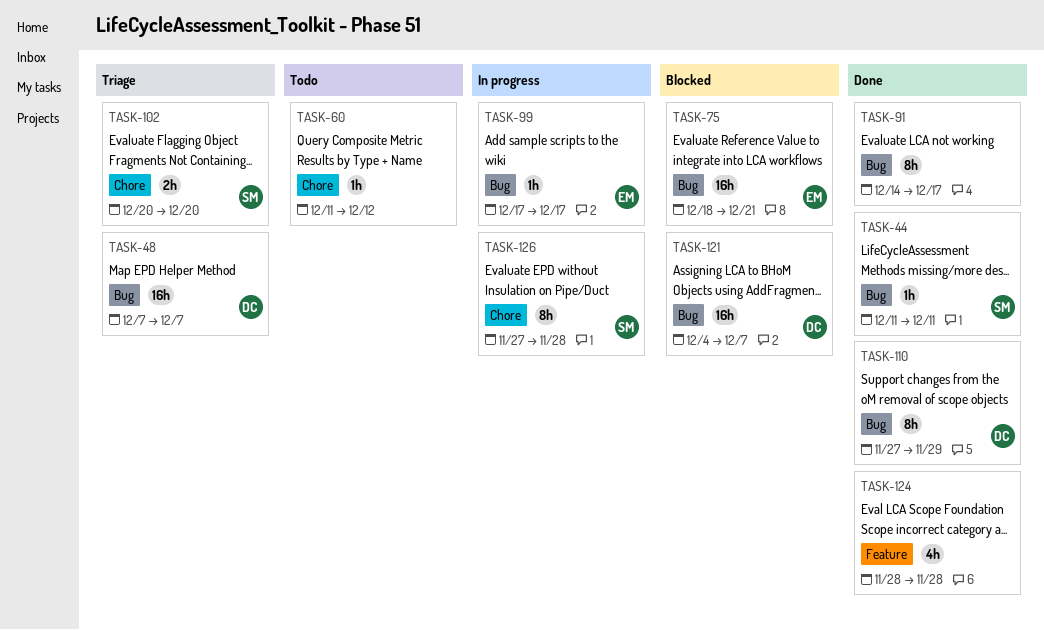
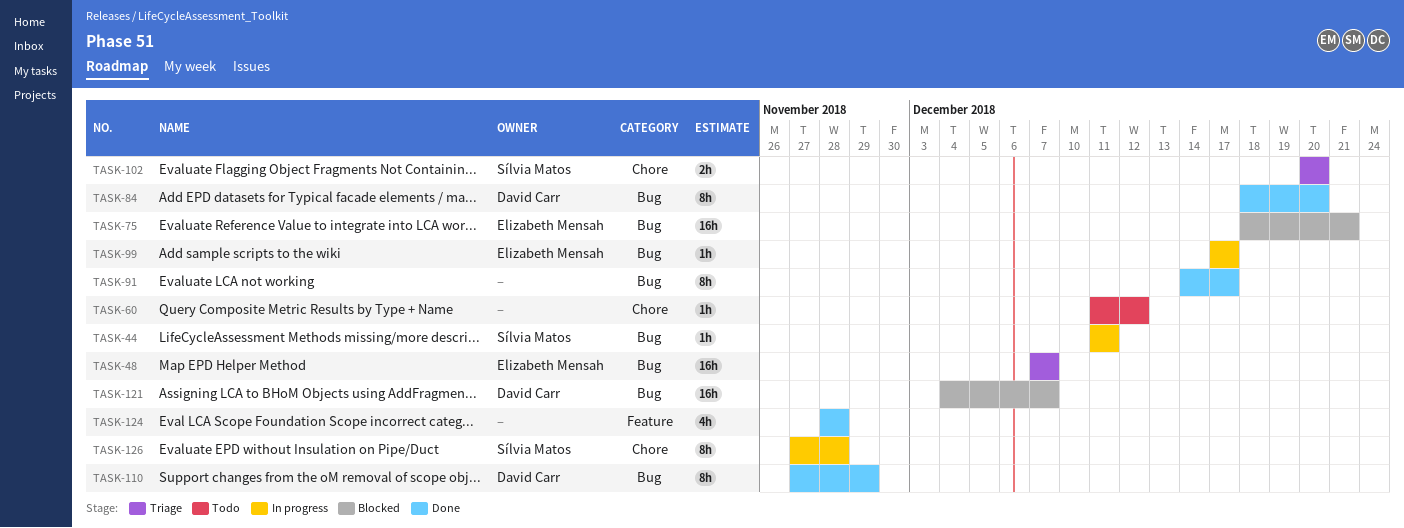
TASK-44, status: Done -> In progress
TASK-48, owner: David Carr -> Elizabeth Mensah
TASK-84: none -> present

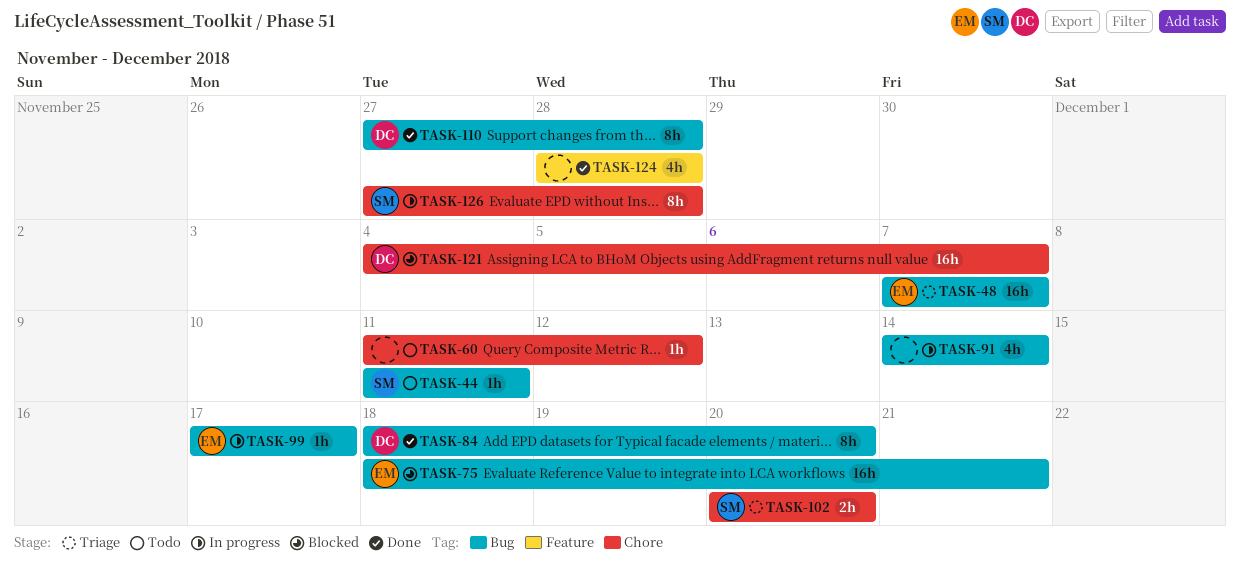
TASK-44, status: In progress -> Todo
TASK-91, status: Done -> In progress
TASK-91, estimate: 8h -> 4h
TASK-91, due: Dec 17 -> Dec 14
TASK-110, due: Nov 29 -> Nov 28
TASK-121, label: Bug -> Chore

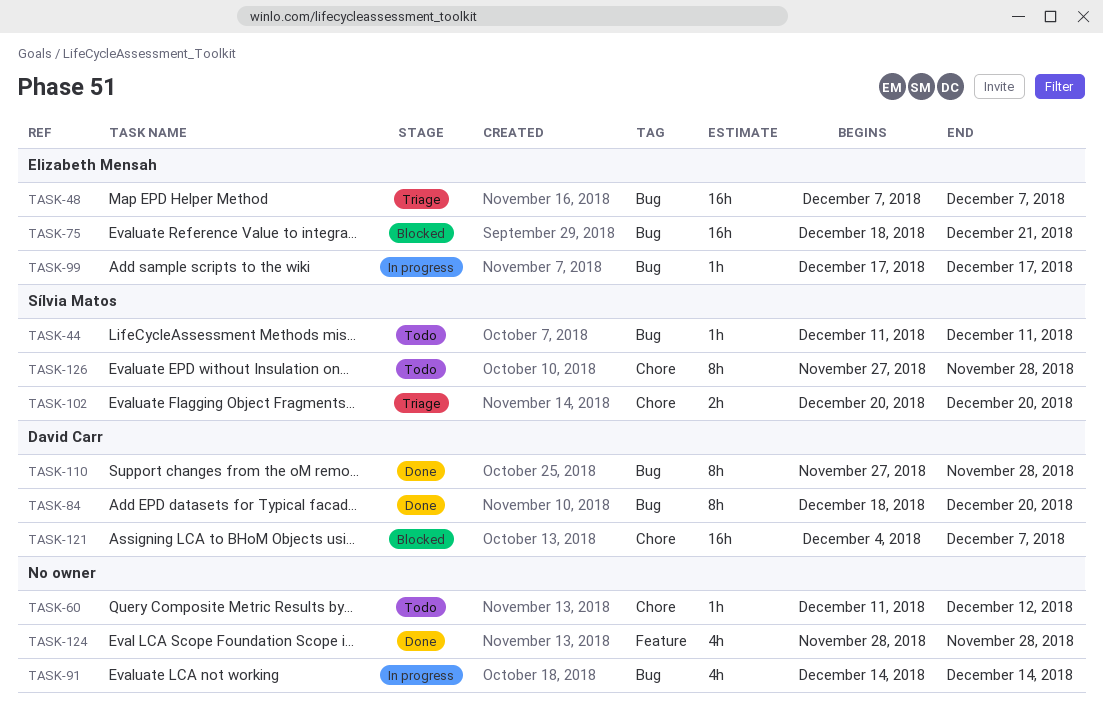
TASK-126, status: In progress -> Todo

